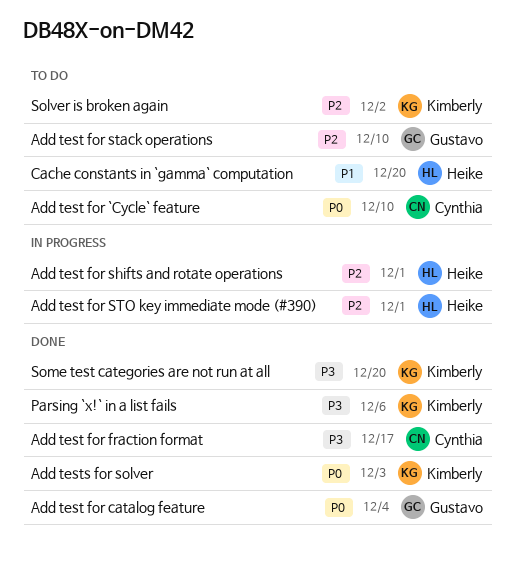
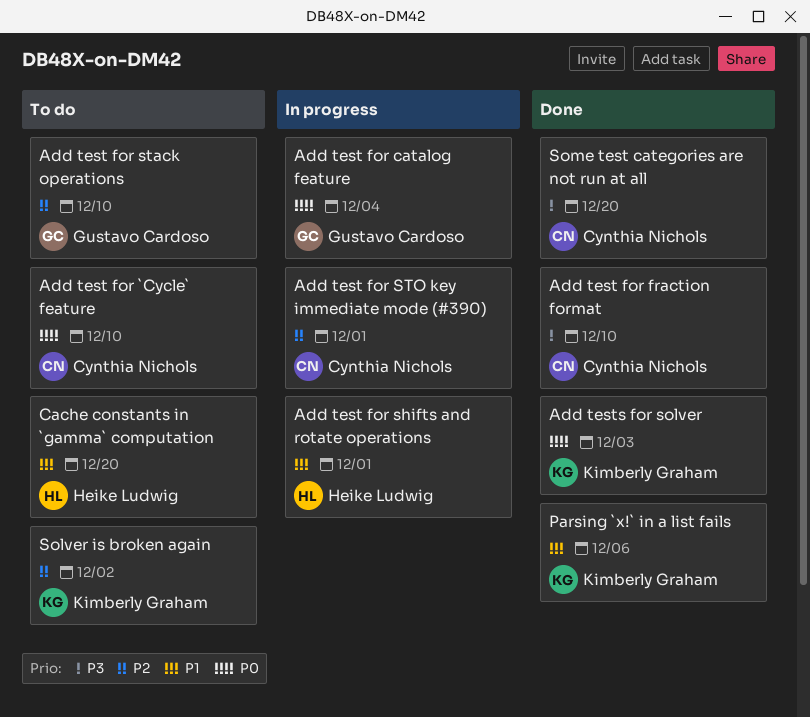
Add test for catalog feature, status: Done -> In progress
Add test for fraction format, due: Dec 17 -> Dec 10
Add test for shifts and rotate operations, priority: P2 -> P1
Add test for STO key immediate mode (#390), owner: Heike Ludwig -> Cynthia Nichols
Parsing `x!` in a list fails, priority: P3 -> P1
Some test categories are not run at all, owner: Kimberly Graham -> Cynthia Nichols

